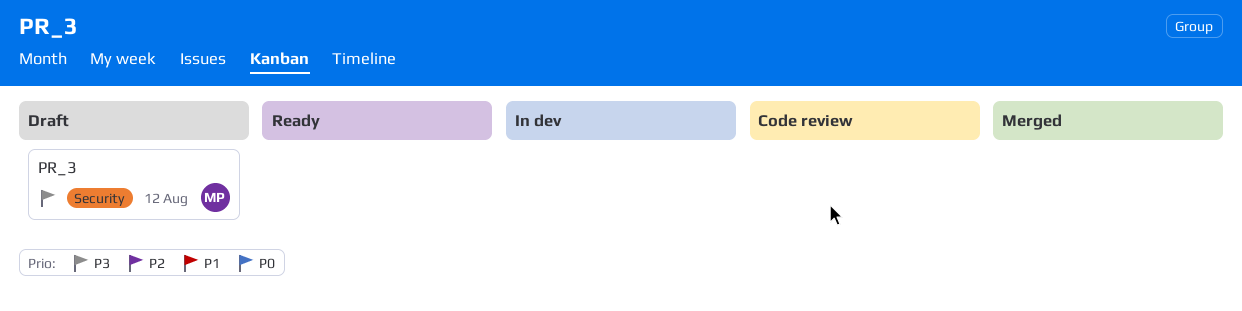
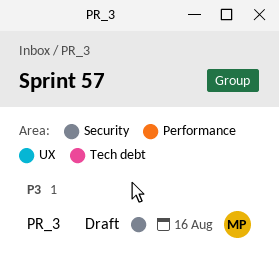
PR_3, due: Aug 12 -> Aug 16

